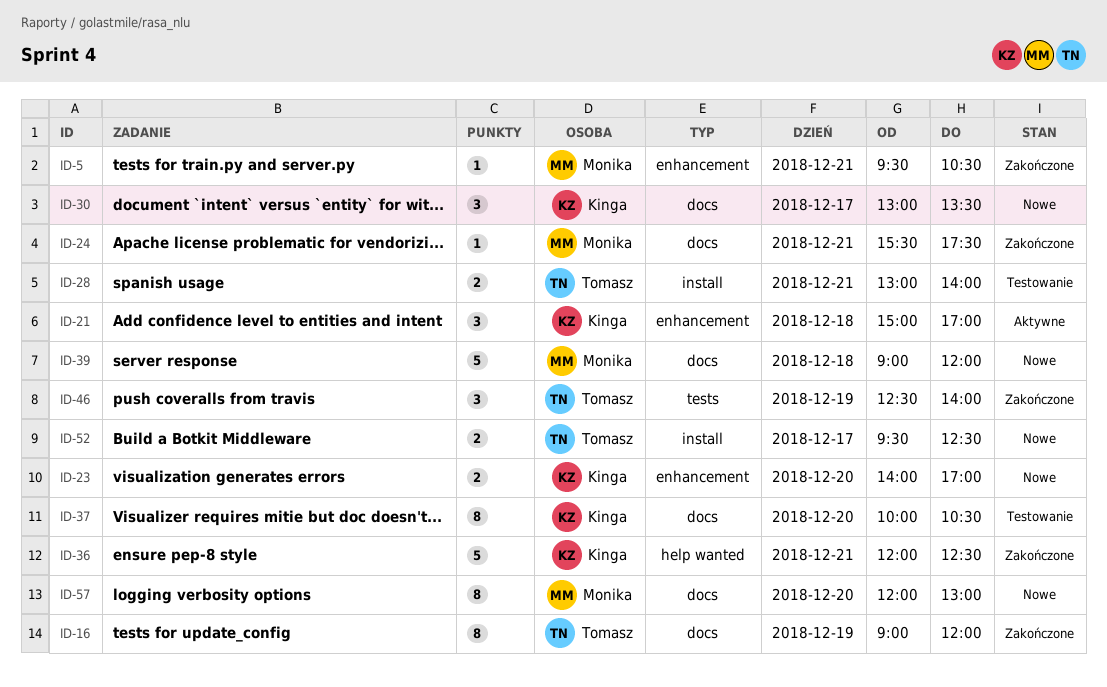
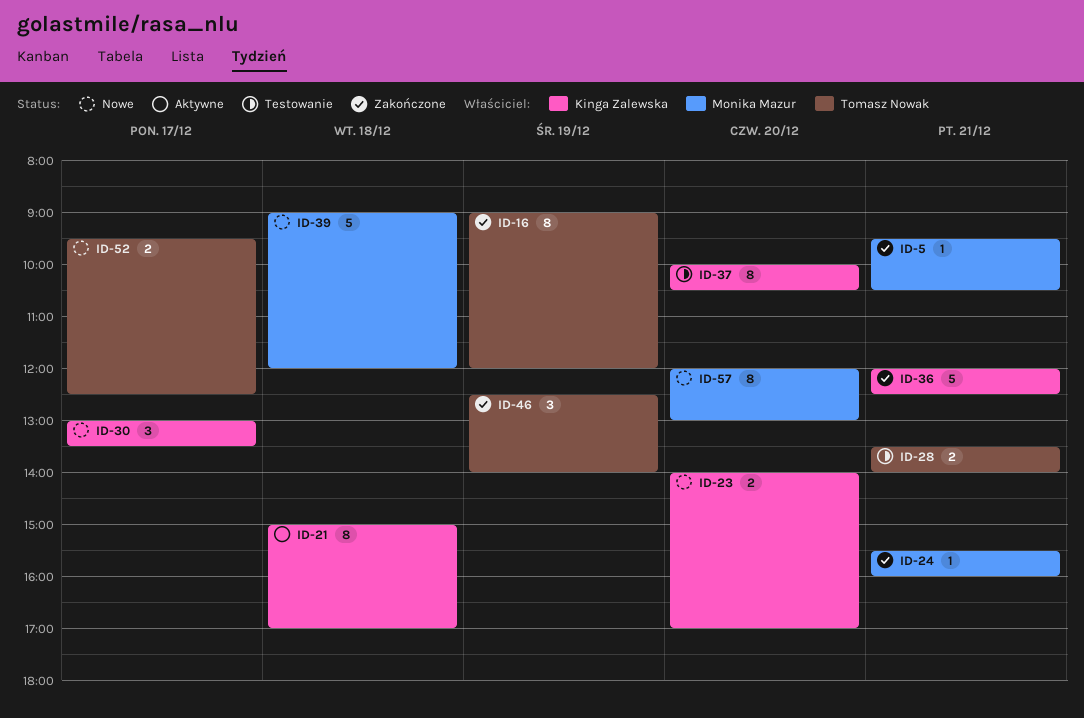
ID-21, estimate: 3 -> 8
ID-24, ends: 17:30 -> 16:00
ID-28, begins: 13:00 -> 13:30

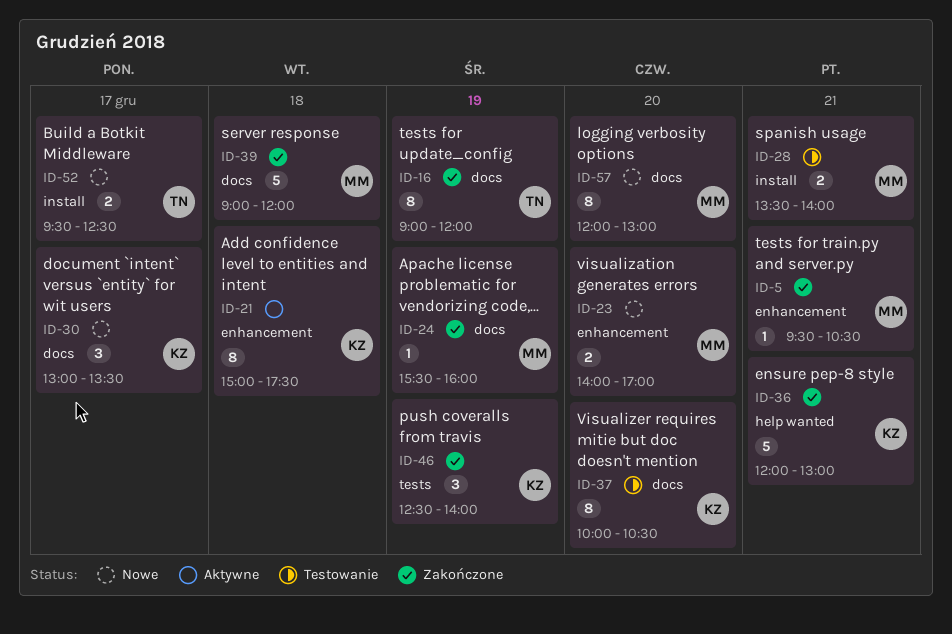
ID-21, ends: 17:00 -> 17:30
ID-23, owner: Kinga Zalewska -> Monika Mazur
ID-24, day: Dec 21 -> Dec 19
ID-28, owner: Tomasz Nowak -> Monika Mazur
ID-36, ends: 12:30 -> 13:00
ID-39, status: Nowe -> Zakończone
ID-46, owner: Tomasz Nowak -> Kinga Zalewska

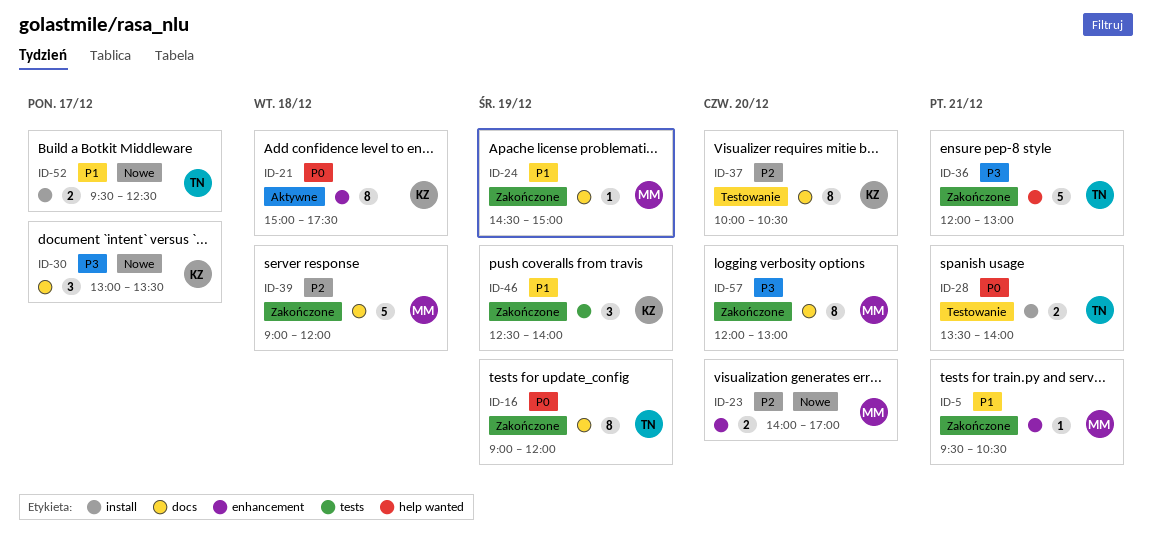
ID-24, begins: 15:30 -> 14:30
ID-24, ends: 16:00 -> 15:00
ID-28, owner: MM -> TN
ID-36, owner: KZ -> TN
ID-57, status: Nowe -> Zakończone

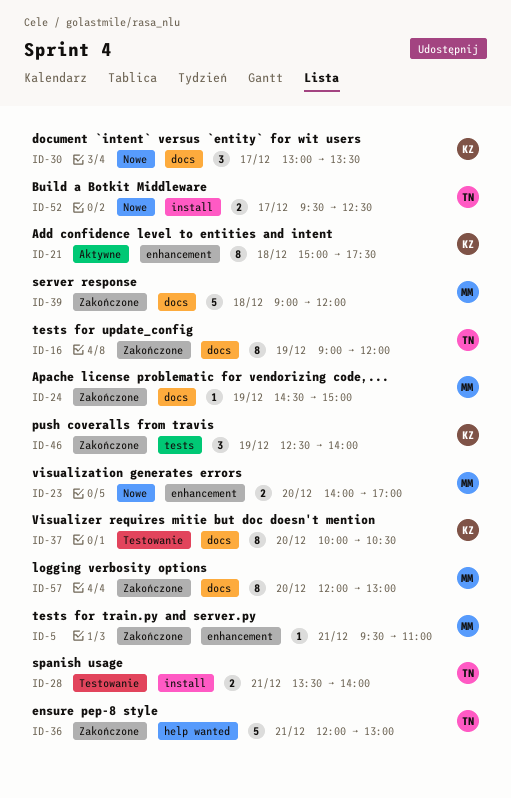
ID-5, ends: 10:30 -> 11:00

